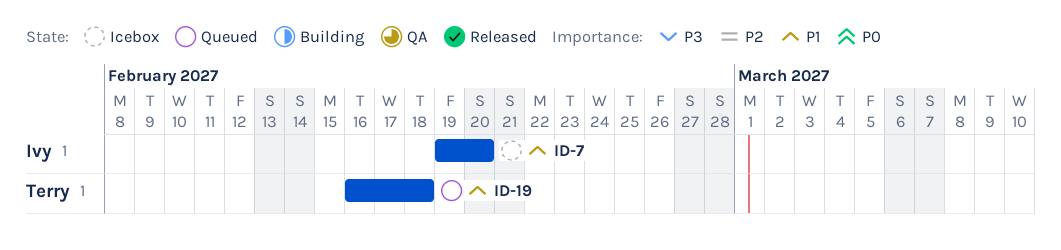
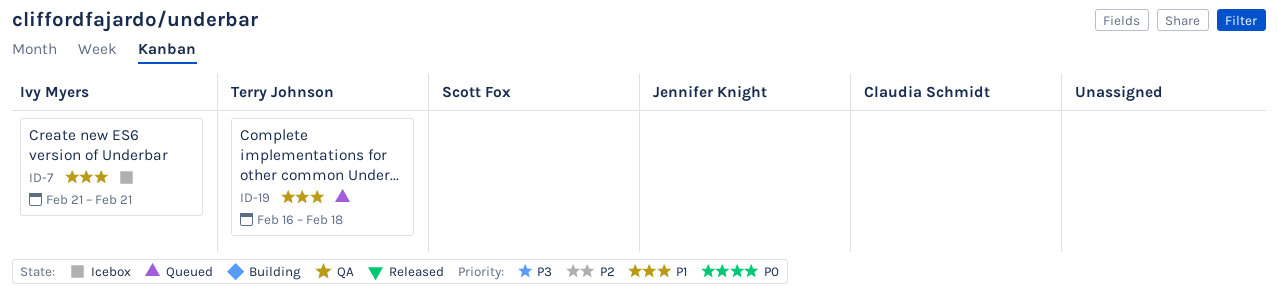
ID-7, start: Feb 19 -> Feb 21
ID-7, due: Feb 20 -> Feb 21

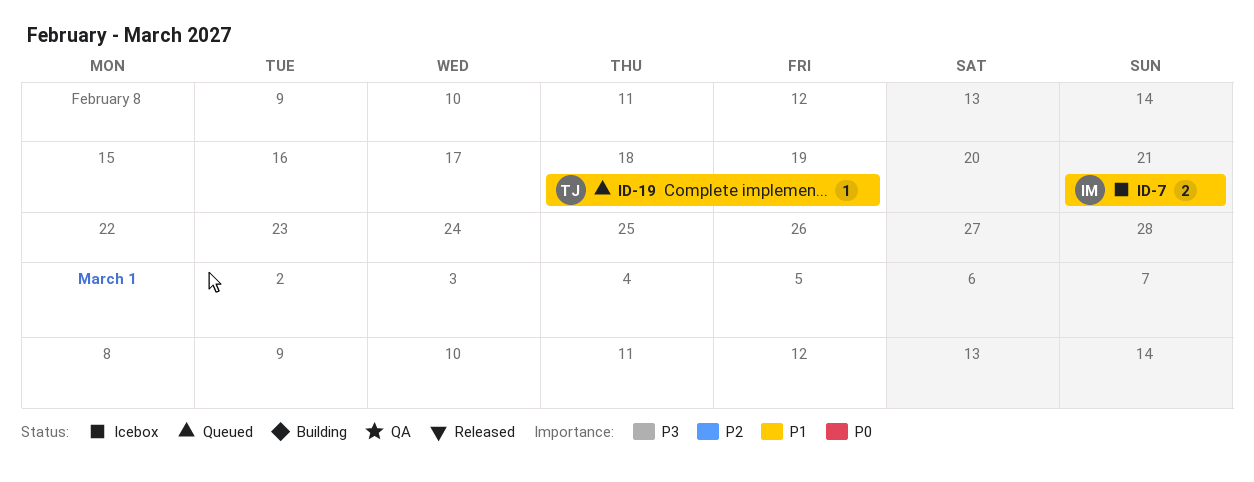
ID-19, start: Feb 16 -> Feb 18
ID-19, due: Feb 18 -> Feb 19

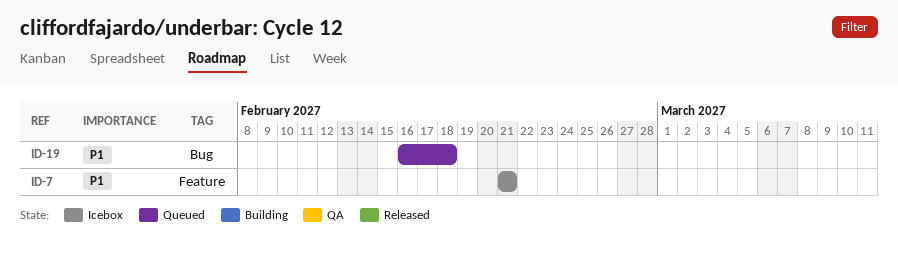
ID-19, start: Feb 18 -> Feb 16
ID-19, due: Feb 19 -> Feb 18

